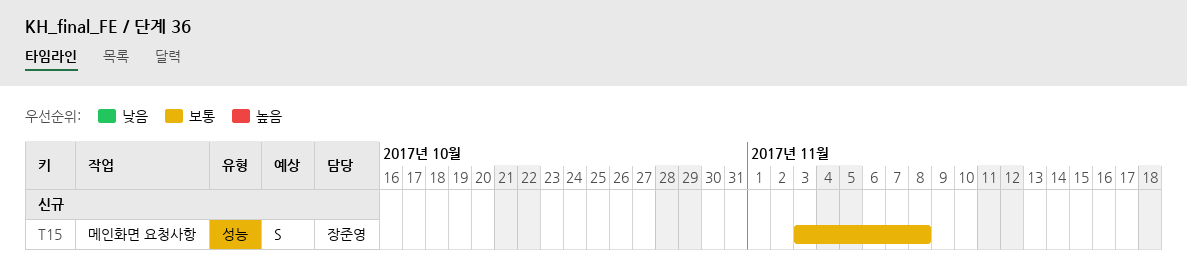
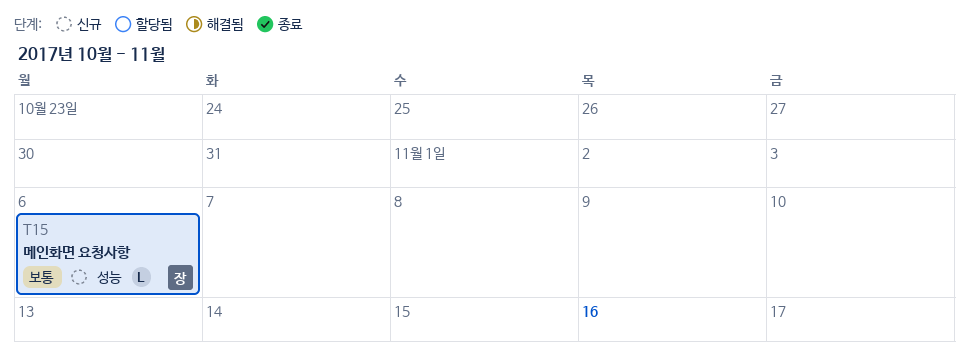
T15, estimate: S -> L
T15, due: Nov 8 -> Nov 6

